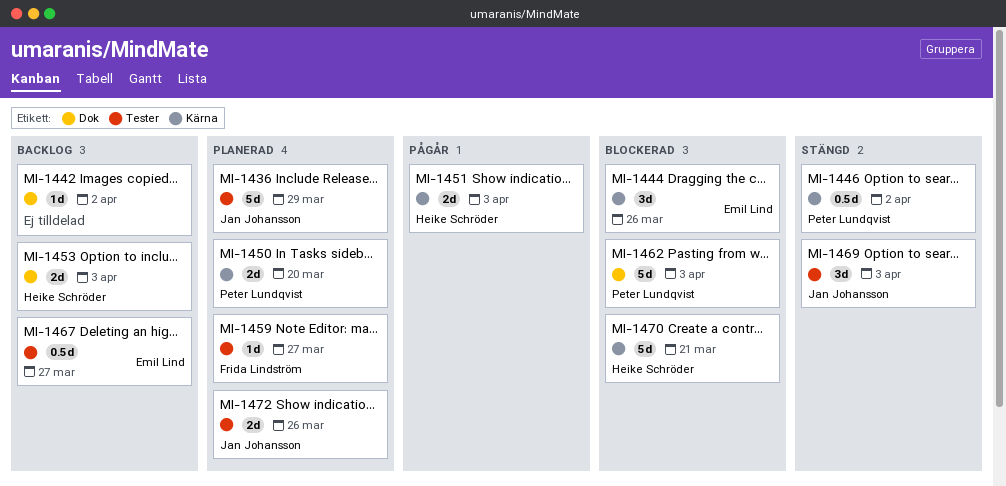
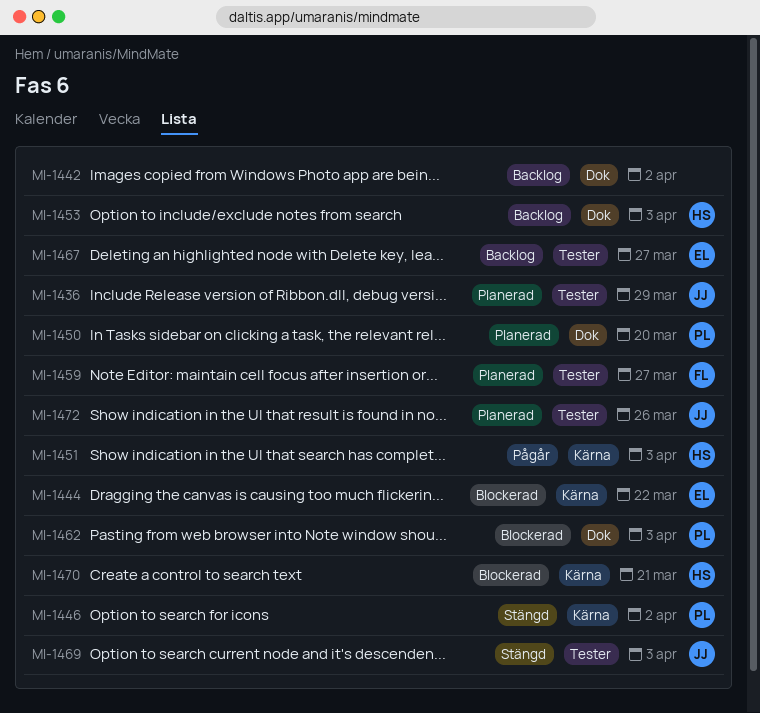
MI-1444, due: Mar 26 -> Mar 22
MI-1450, label: Kärna -> Dok

